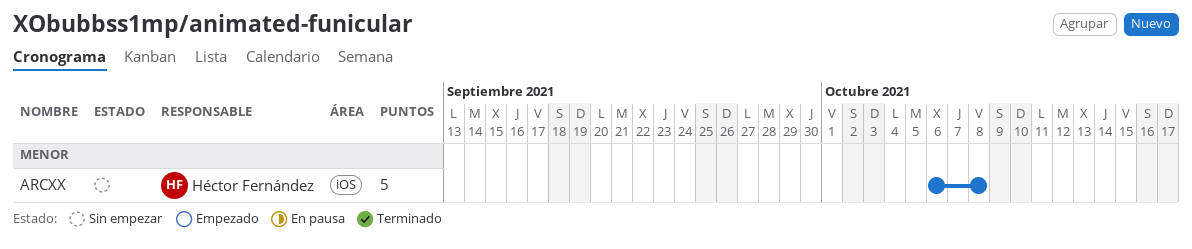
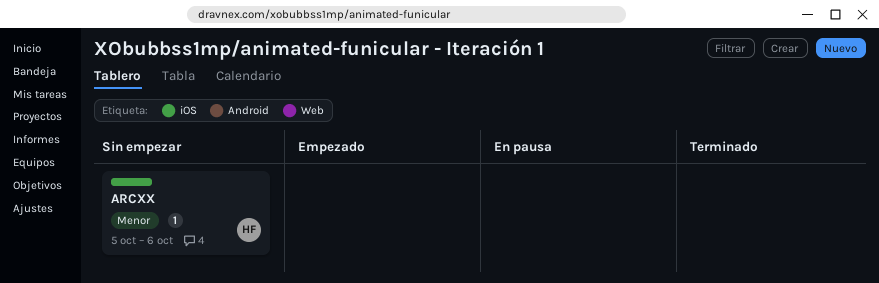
ARCXX, estimate: 5 -> 1
ARCXX, start: Oct 6 -> Oct 5
ARCXX, due: Oct 8 -> Oct 6

